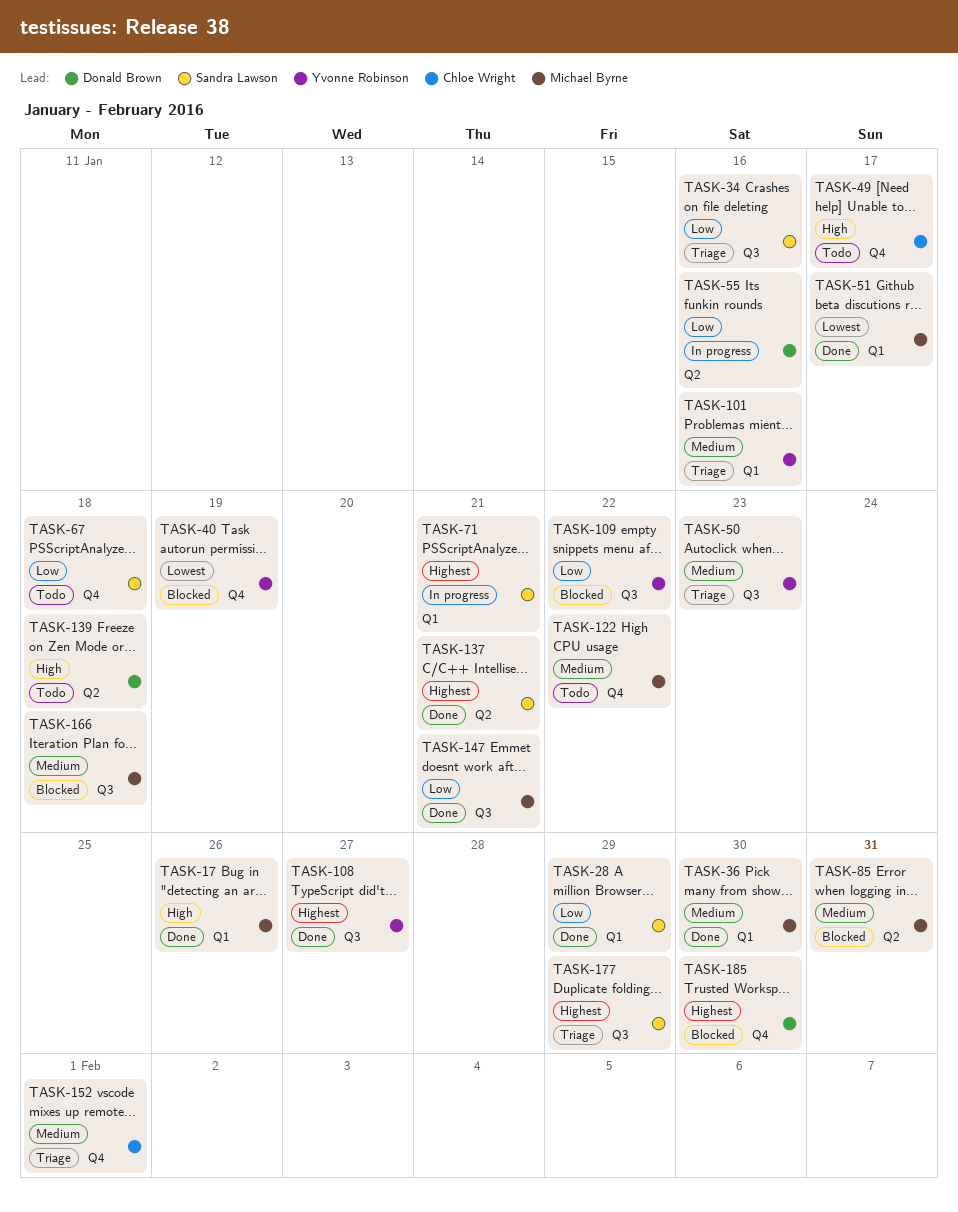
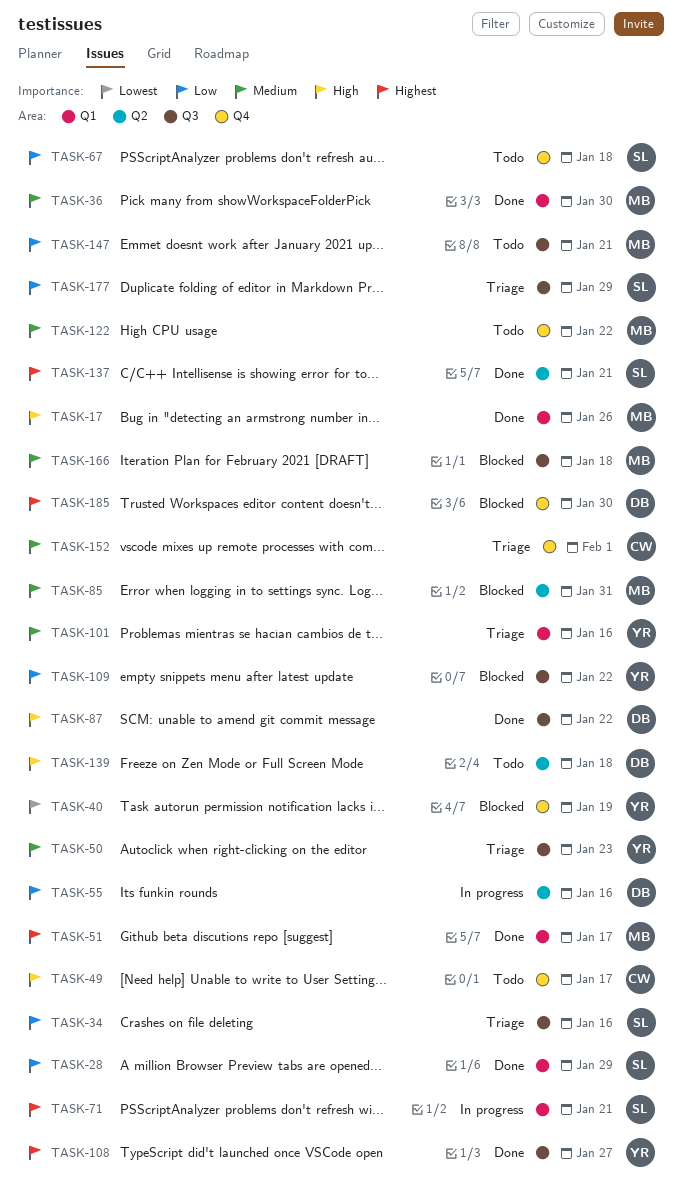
TASK-51, priority: Lowest -> Highest
TASK-87: none -> present
TASK-147, status: Done -> Todo
TASK-177, priority: Highest -> Low

